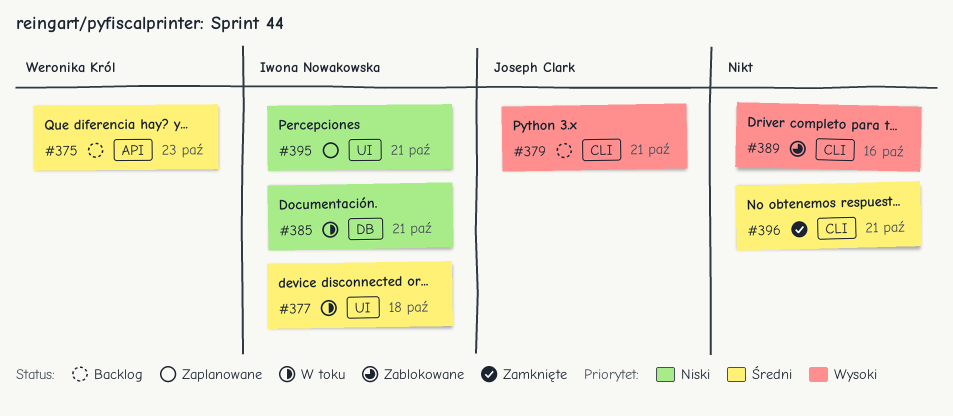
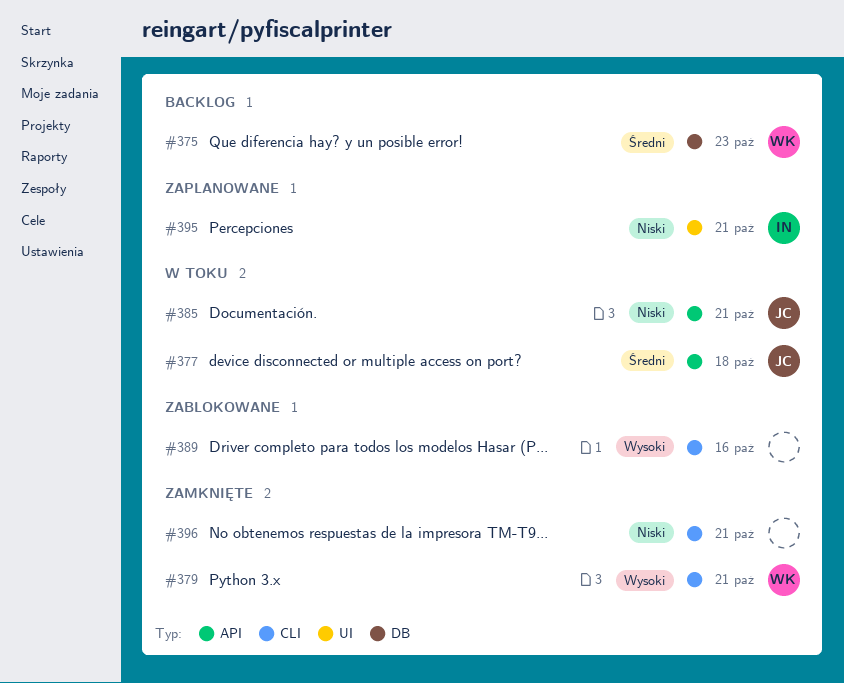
#375, label: API -> DB
#377, owner: Iwona Nowakowska -> Joseph Clark
#377, label: UI -> API
#379, status: Backlog -> Zamknięte
#379, owner: Joseph Clark -> Weronika Król
#385, owner: Iwona Nowakowska -> Joseph Clark
#385, label: DB -> API
#396, priority: Średni -> Niski

